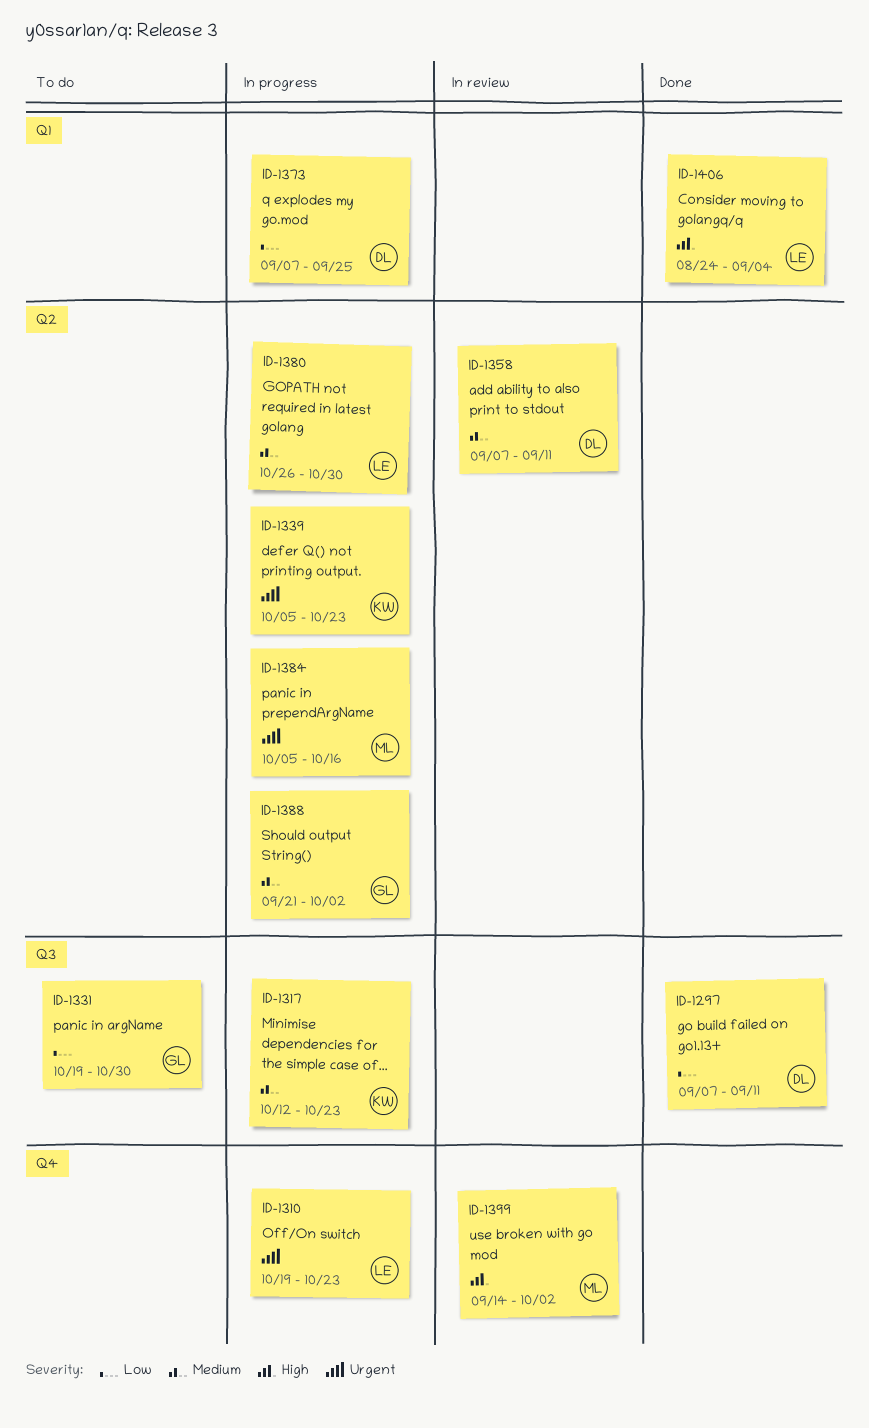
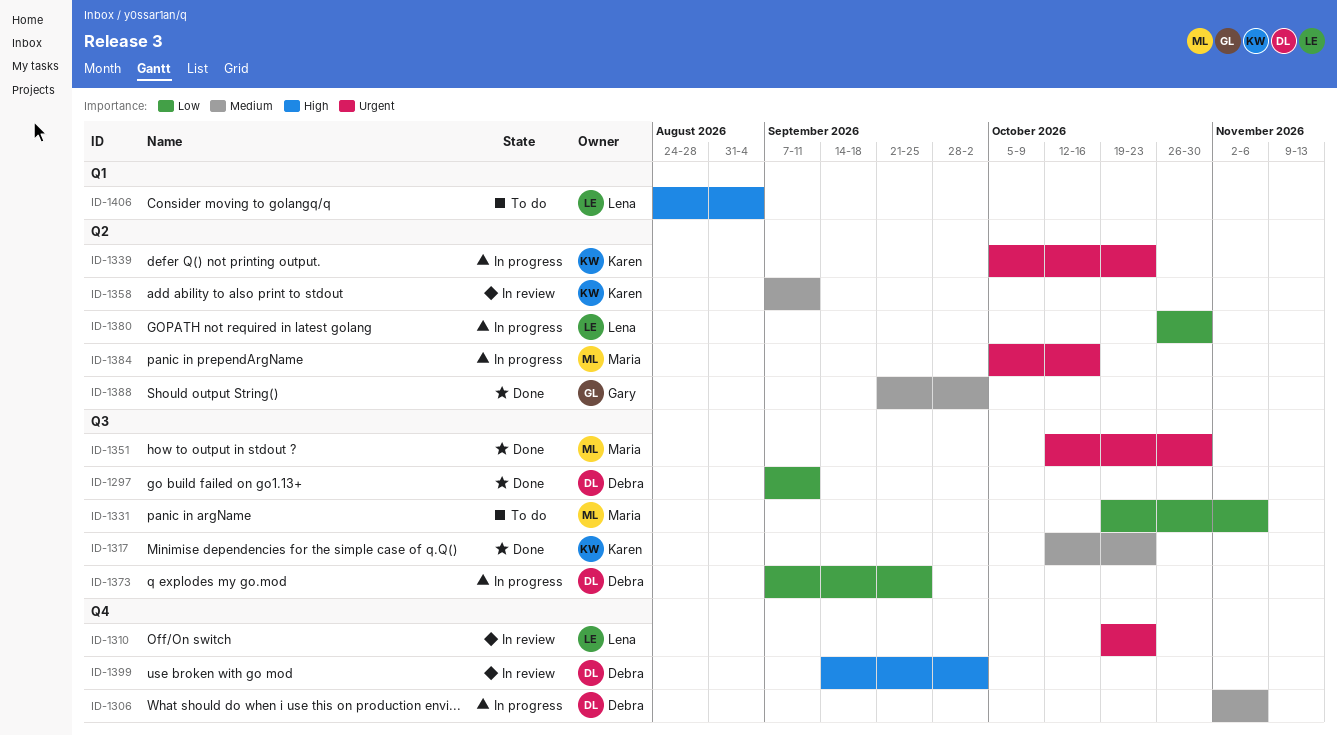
ID-1306: none -> present
ID-1310, status: In progress -> In review
ID-1317, status: In progress -> Done
ID-1331, owner: Gary -> Maria
ID-1331, due: Oct 30 -> Nov 6
ID-1351: none -> present
ID-1358, owner: Debra -> Karen
ID-1373, label: Q1 -> Q3
ID-1380, priority: Medium -> Low
ID-1388, status: In progress -> Done
ID-1399, owner: Maria -> Debra
ID-1406, status: Done -> To do

